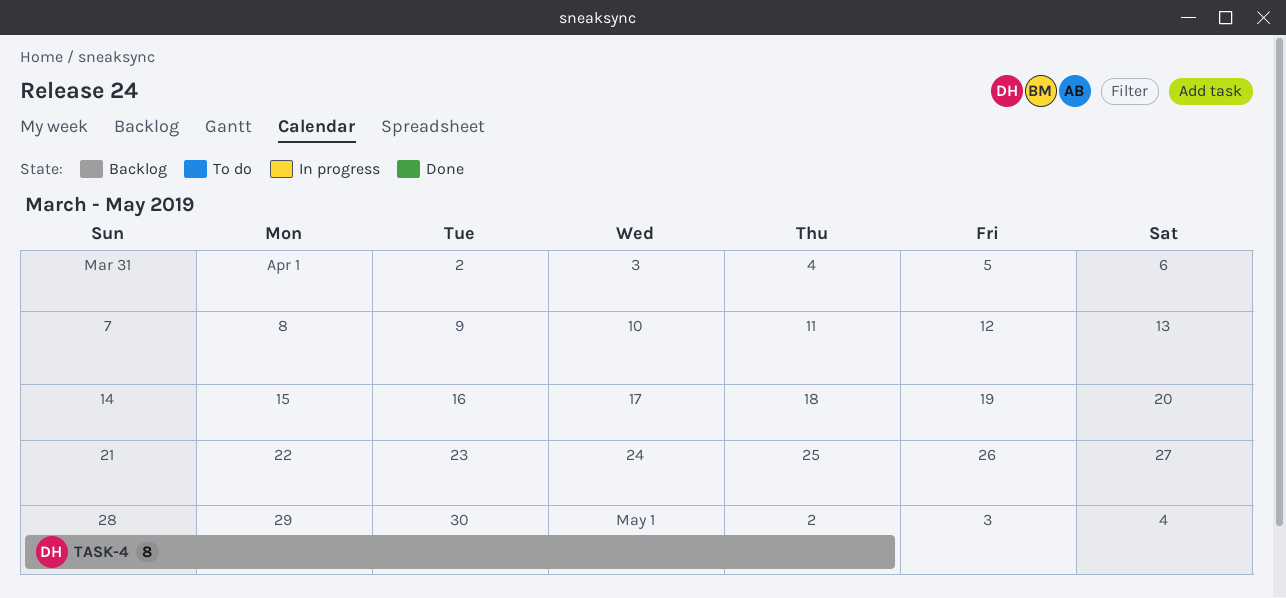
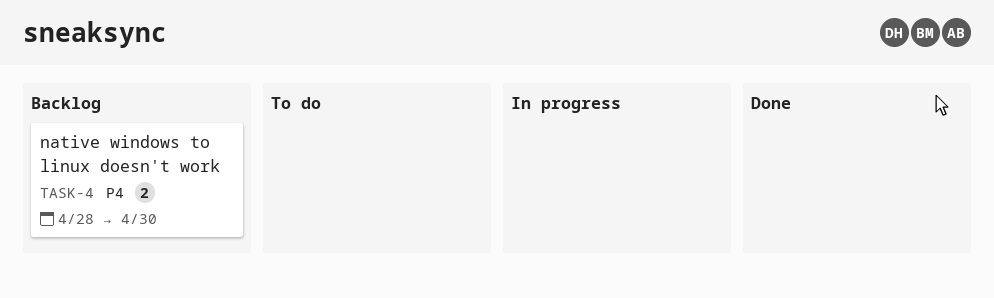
TASK-4, estimate: 8 -> 2
TASK-4, due: May 2 -> Apr 30

